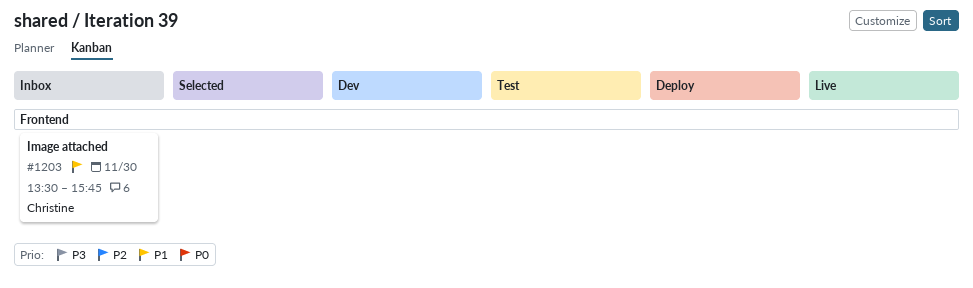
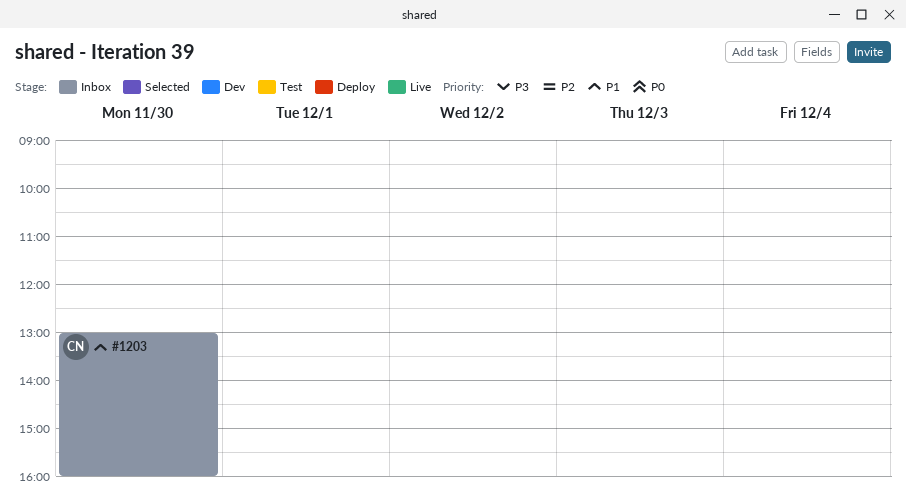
#1203, begins: 13:30 -> 13:00
#1203, ends: 15:45 -> 16:00

